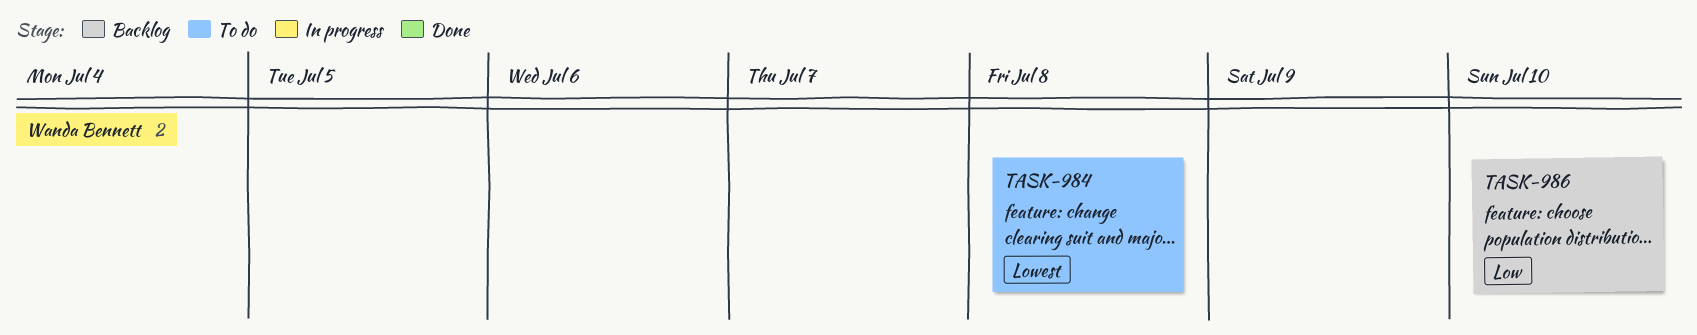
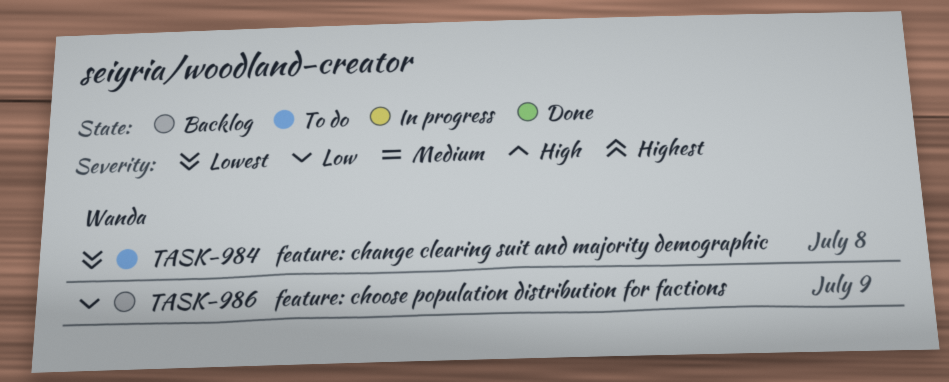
TASK-986, due: Jul 10 -> Jul 9

